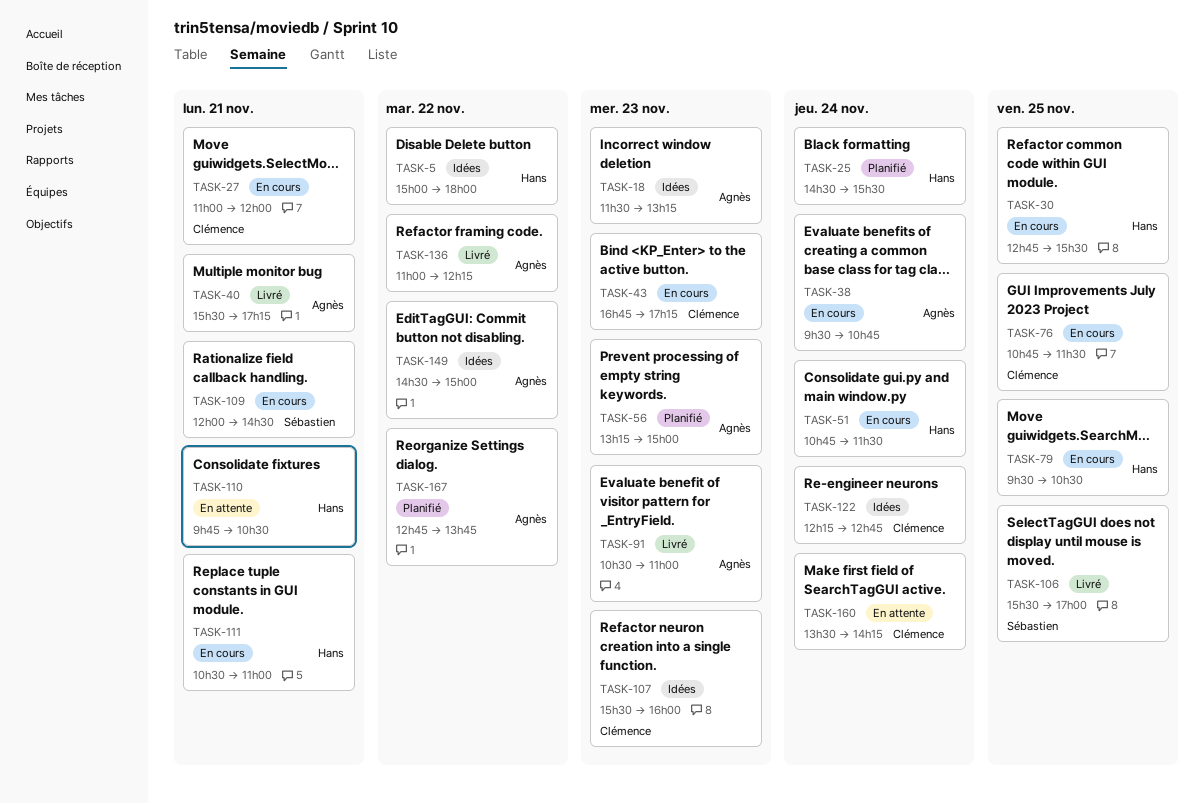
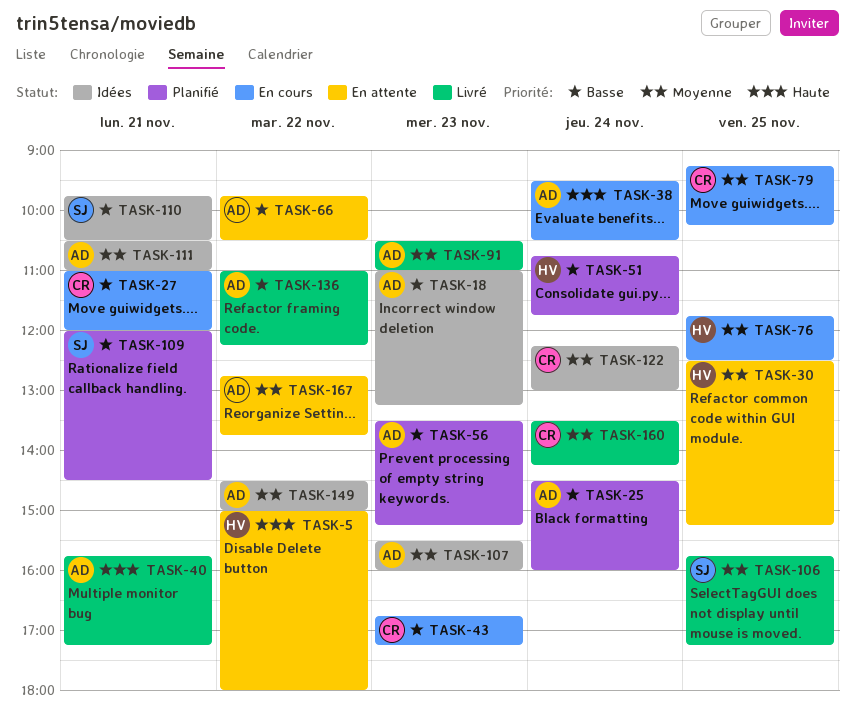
TASK-5, status: Idées -> En attente
TASK-18, begins: 11:30 -> 11:00
TASK-25, owner: Hans -> Agnès
TASK-25, ends: 15:30 -> 16:00
TASK-30, status: En cours -> En attente
TASK-30, begins: 12:45 -> 12:30
TASK-30, ends: 15:30 -> 15:15
TASK-38, ends: 10:45 -> 10:30
TASK-40, begins: 15:30 -> 15:45
TASK-51, status: En cours -> Planifié
TASK-51, ends: 11:30 -> 11:45
TASK-56, begins: 13:15 -> 13:30
TASK-56, ends: 15:00 -> 15:15
TASK-66: none -> present
TASK-76, owner: Clémence -> Hans
TASK-76, begins: 10:45 -> 11:45
TASK-76, ends: 11:30 -> 12:30
TASK-79, owner: Hans -> Clémence
TASK-79, begins: 09:30 -> 09:15
TASK-79, ends: 10:30 -> 10:15
TASK-106, begins: 15:30 -> 15:45
TASK-106, ends: 17:00 -> 17:15
TASK-107, owner: Clémence -> Agnès
TASK-109, status: En cours -> Planifié
TASK-110, status: En attente -> Idées
TASK-110, owner: Hans -> Sébastien
TASK-111, status: En cours -> Idées
TASK-111, owner: Hans -> Agnès
TASK-122, ends: 12:45 -> 13:00
TASK-160, status: En attente -> Livré
TASK-167, status: Planifié -> En attente

